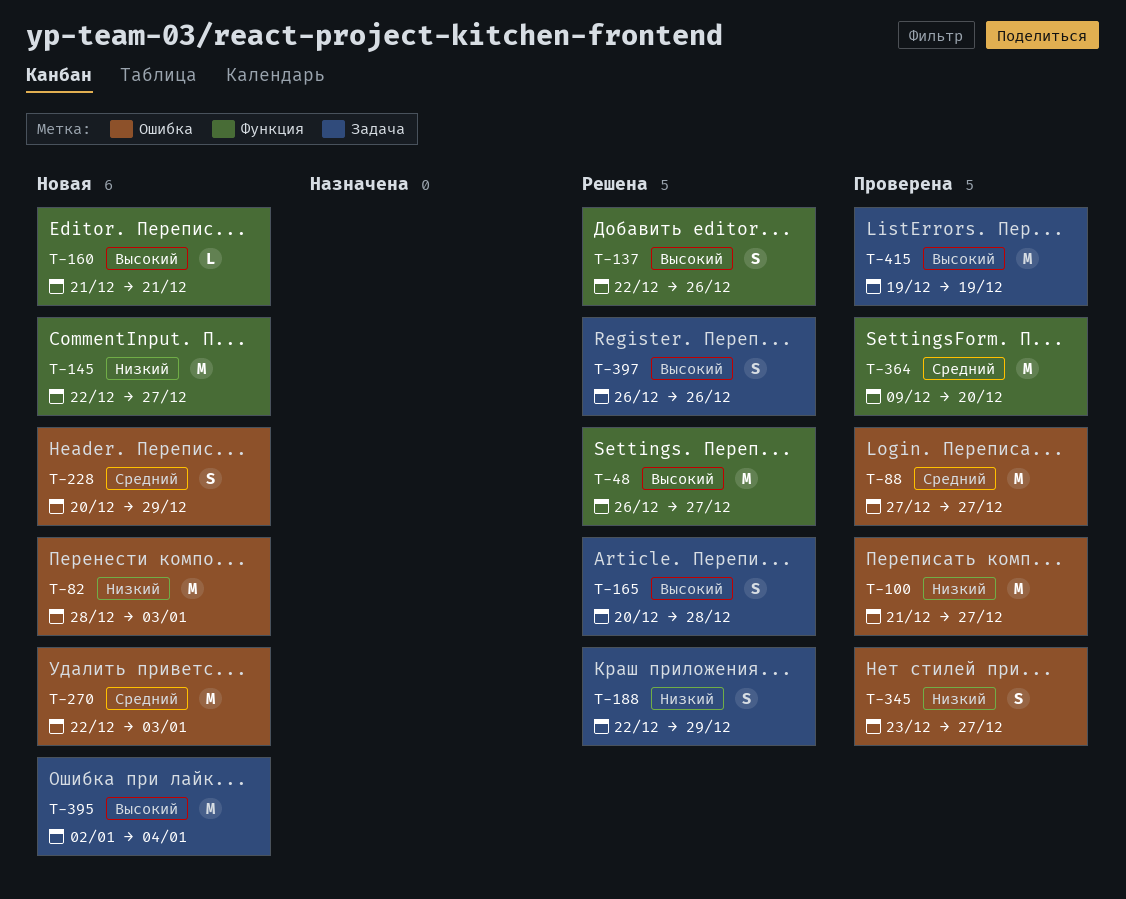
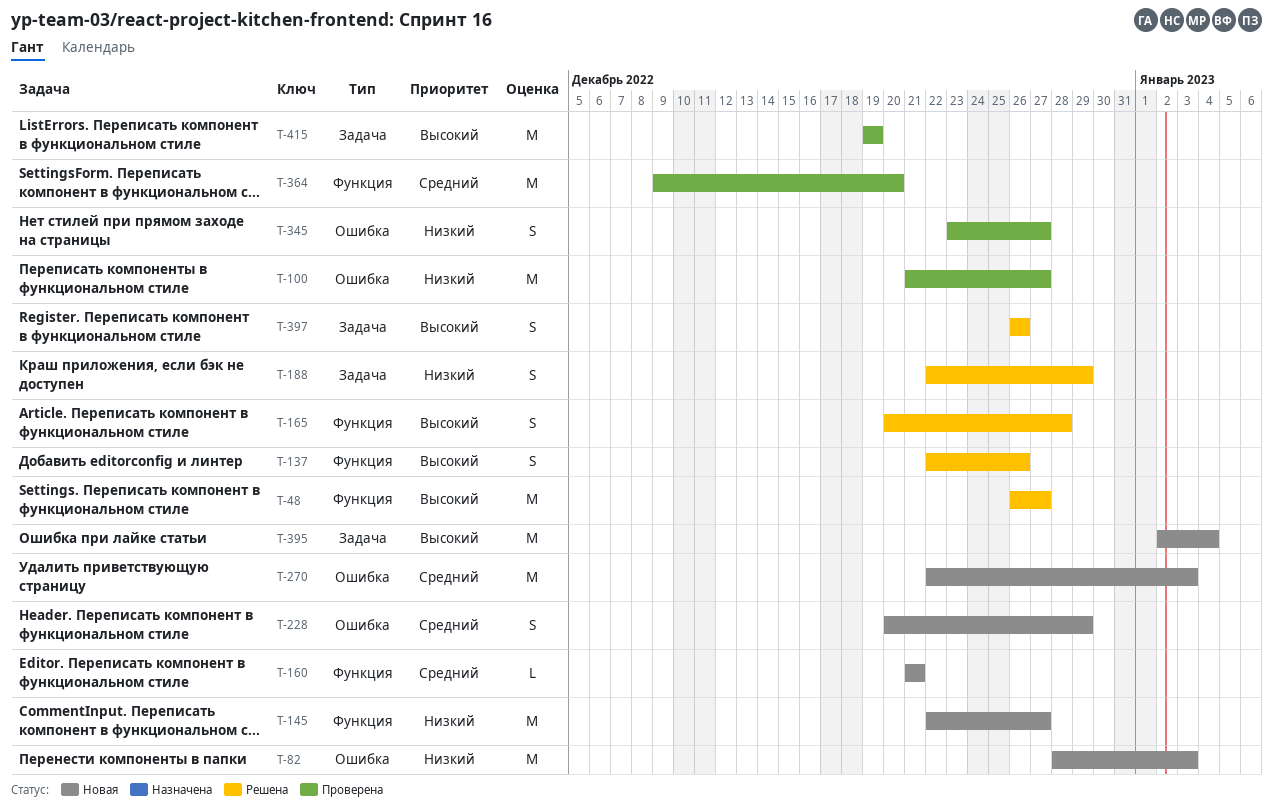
T-88: present -> none
T-160, priority: Высокий -> Средний
T-165, label: Задача -> Функция

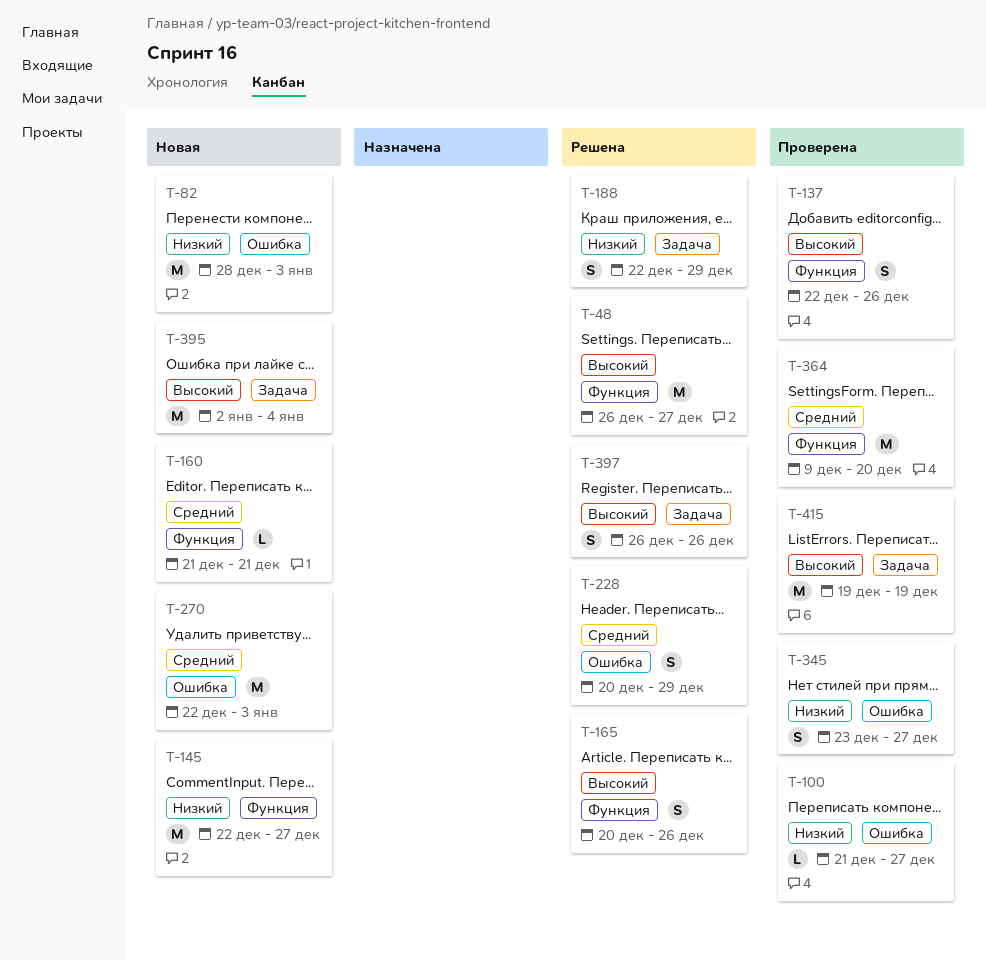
T-100, estimate: M -> L
T-137, status: Решена -> Проверена
T-165, due: Dec 28 -> Dec 26
T-228, status: Новая -> Решена

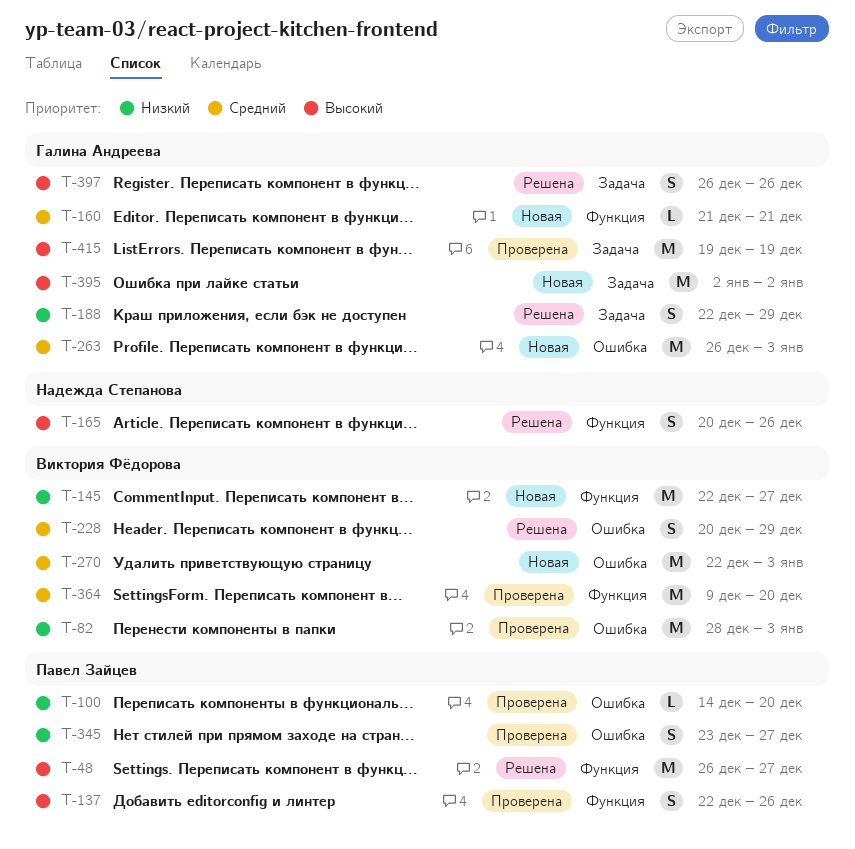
T-82, status: Новая -> Проверена
T-100, start: Dec 21 -> Dec 14
T-100, due: Dec 27 -> Dec 20
T-263: none -> present
T-395, due: Jan 4 -> Jan 2

